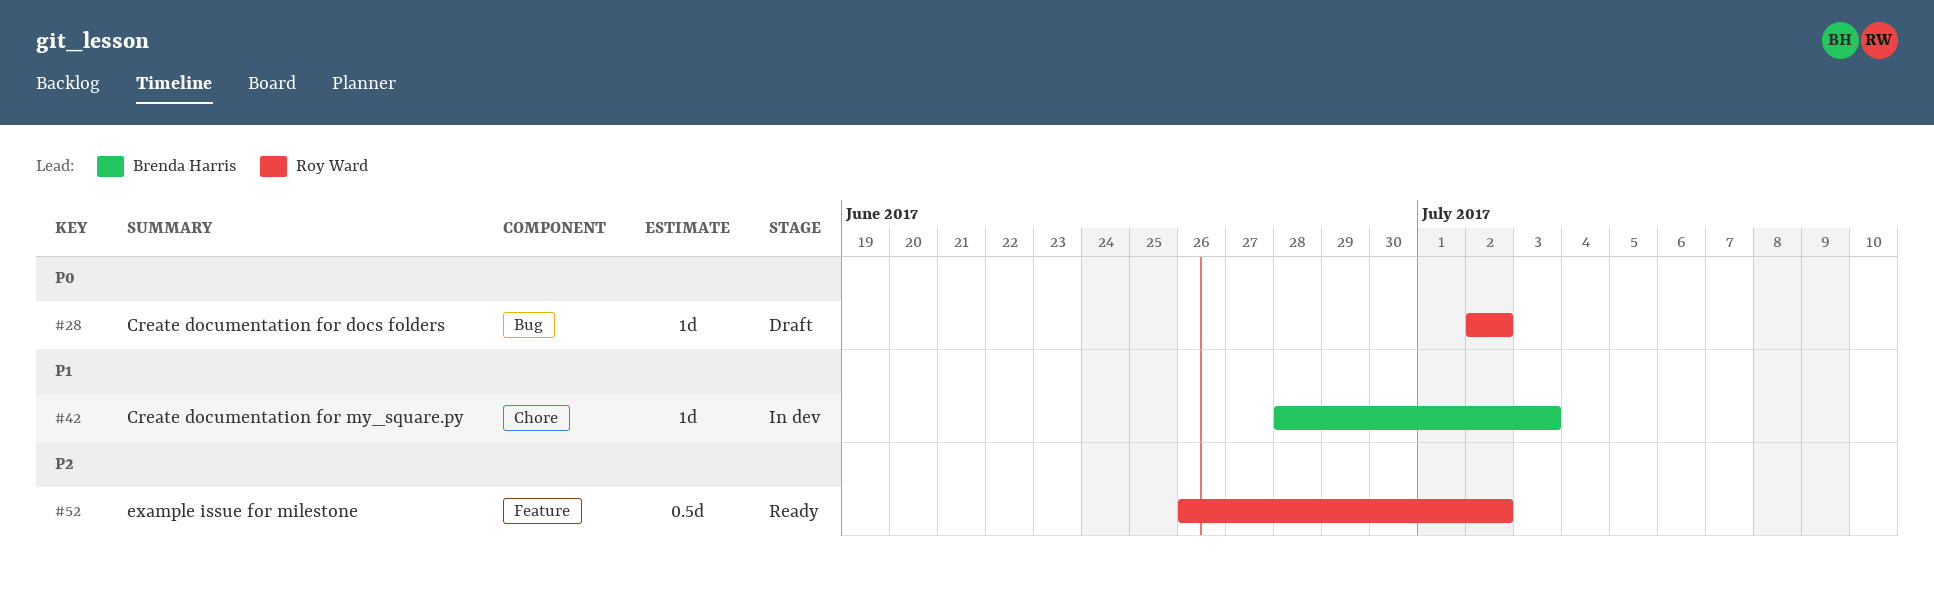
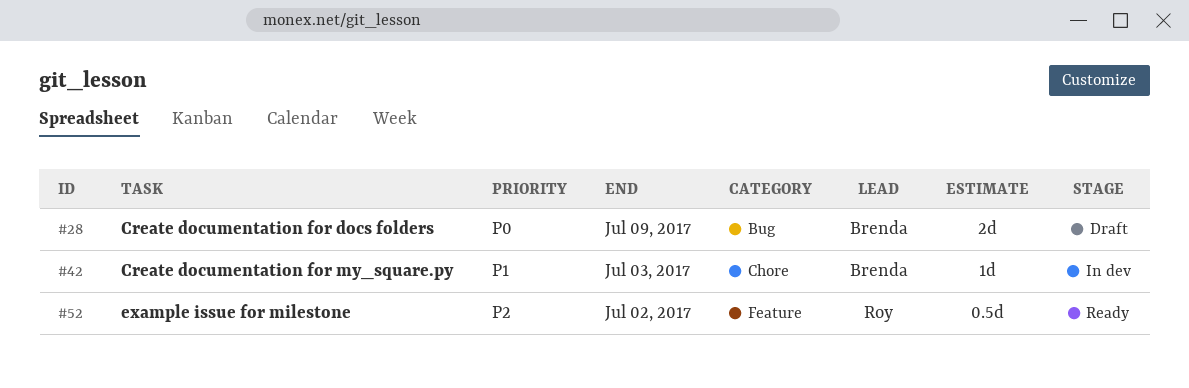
#28, owner: Roy Ward -> Brenda Harris
#28, estimate: 1d -> 2d
#28, due: Jul 2 -> Jul 9

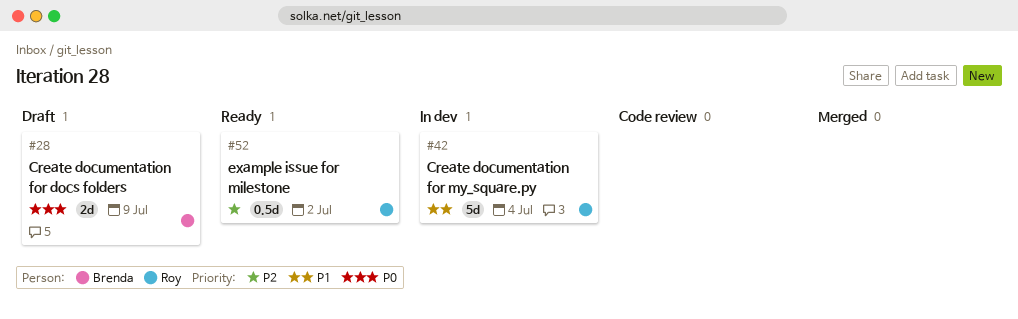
#42, owner: Brenda -> Roy
#42, estimate: 1d -> 5d
#42, due: Jul 3 -> Jul 4

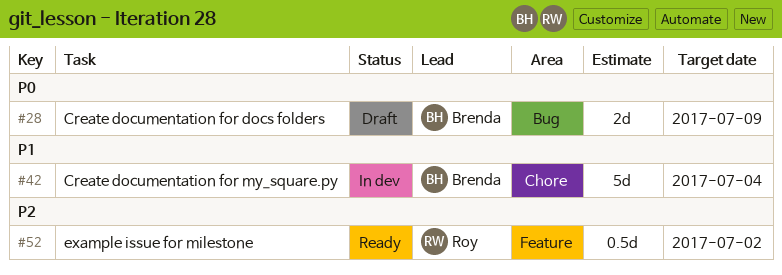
#42, owner: Roy -> Brenda

